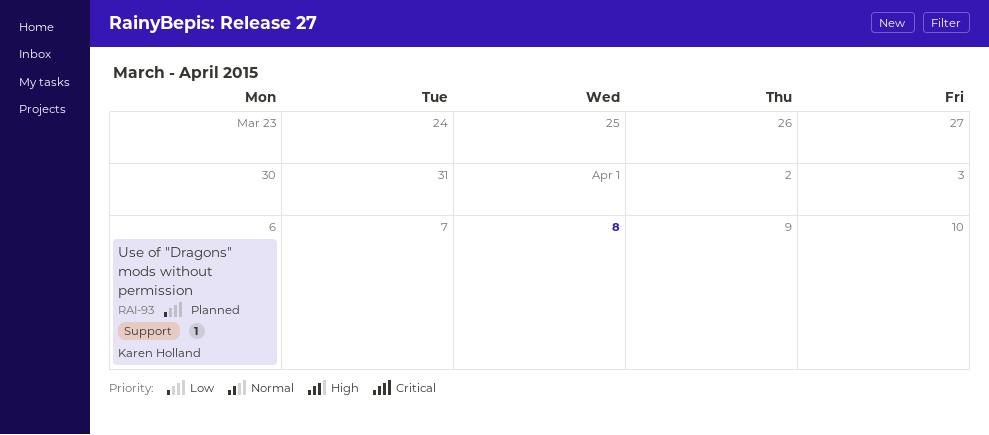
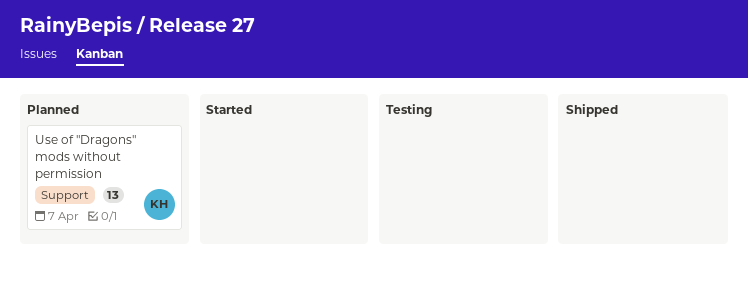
Use of "Dragons" mods without permission, estimate: 1 -> 13
Use of "Dragons" mods without permission, due: Apr 6 -> Apr 7

